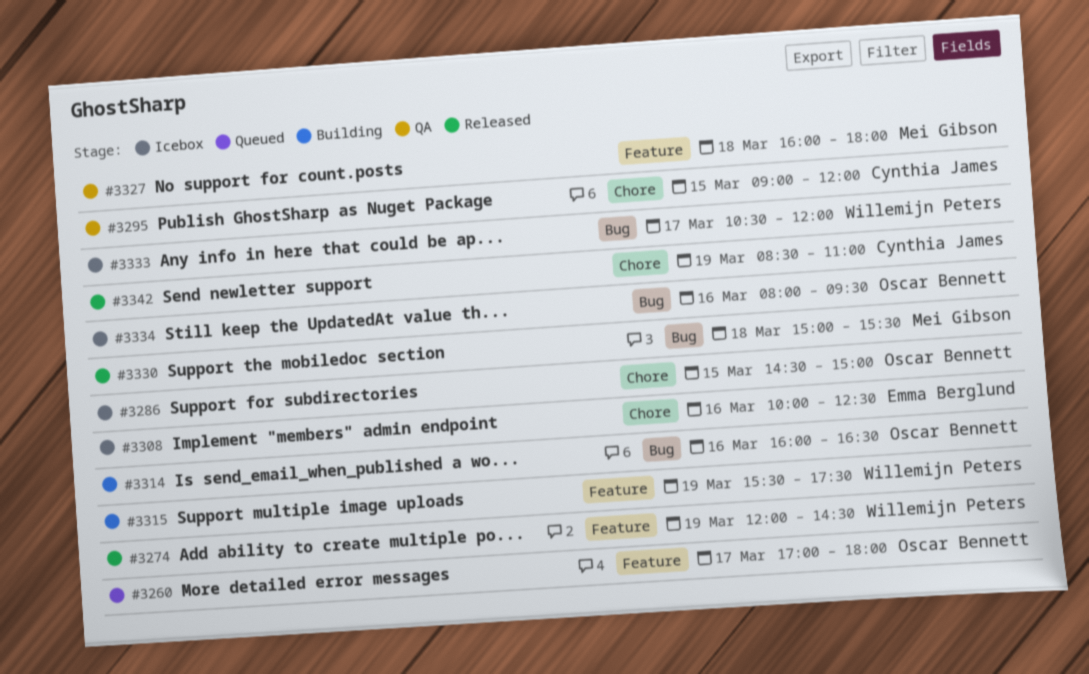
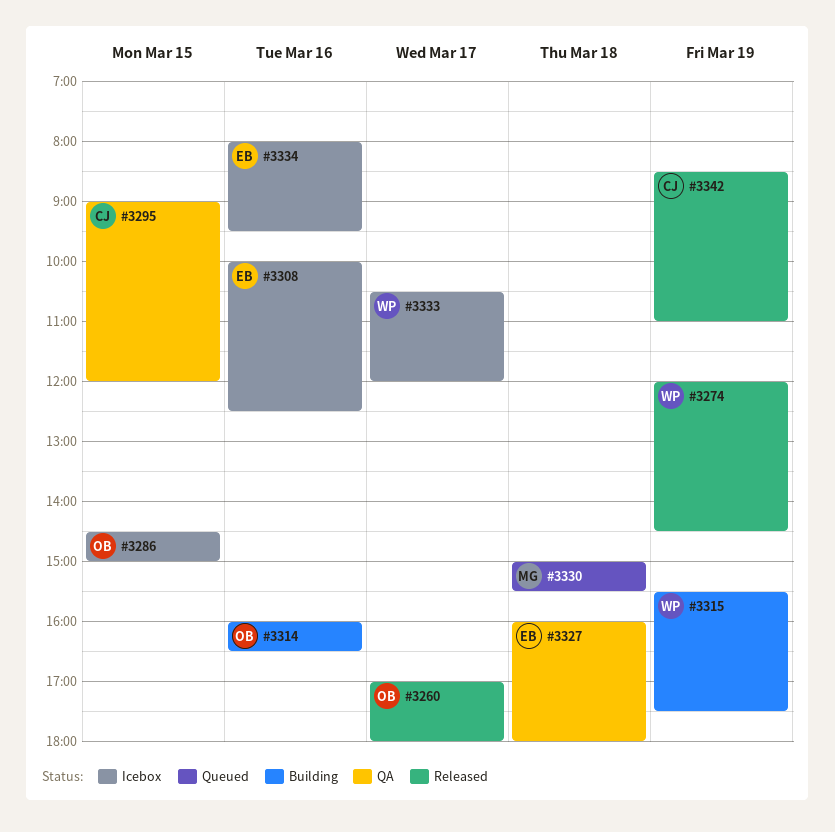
#3260, status: Queued -> Released
#3327, owner: Mei Gibson -> Emma Berglund
#3330, status: Released -> Queued
#3334, owner: Oscar Bennett -> Emma Berglund

